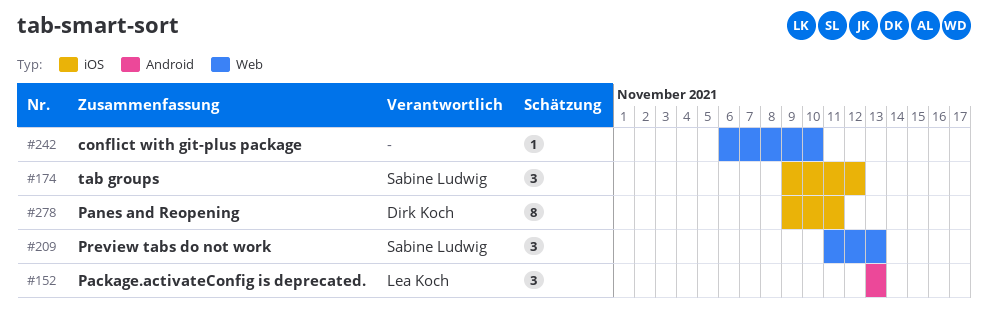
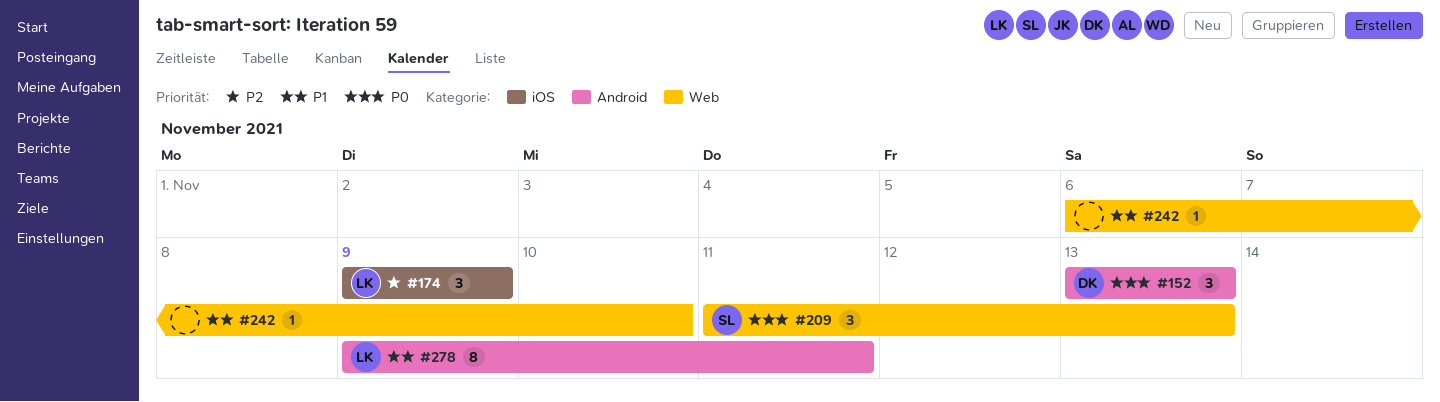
#152, owner: Lea Koch -> Dirk Koch
#174, owner: Sabine Ludwig -> Lea Koch
#174, due: Nov 12 -> Nov 9
#278, owner: Dirk Koch -> Lea Koch
#278, label: iOS -> Android

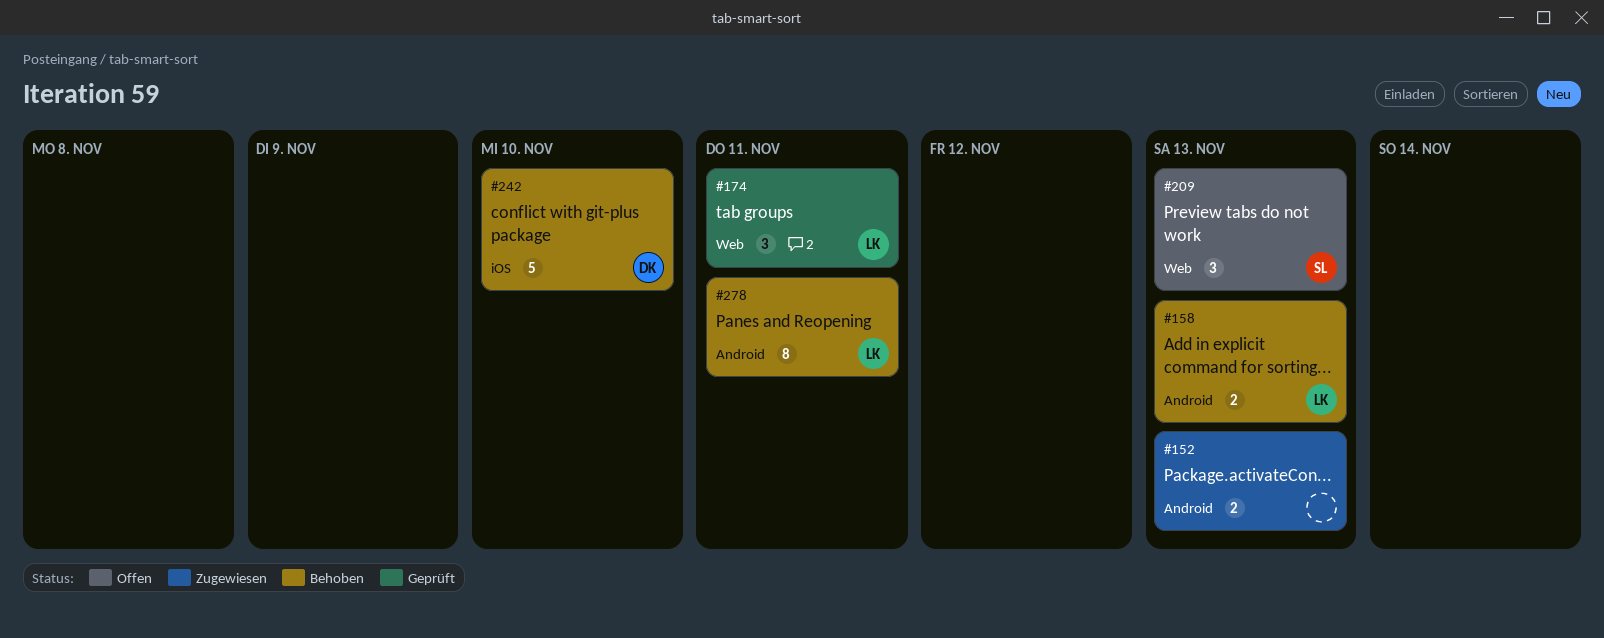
#152, owner: DK -> none
#152, estimate: 3 -> 2
#158: none -> present
#174, label: iOS -> Web
#174, due: Nov 9 -> Nov 11
#242, owner: none -> DK
#242, label: Web -> iOS
#242, estimate: 1 -> 5

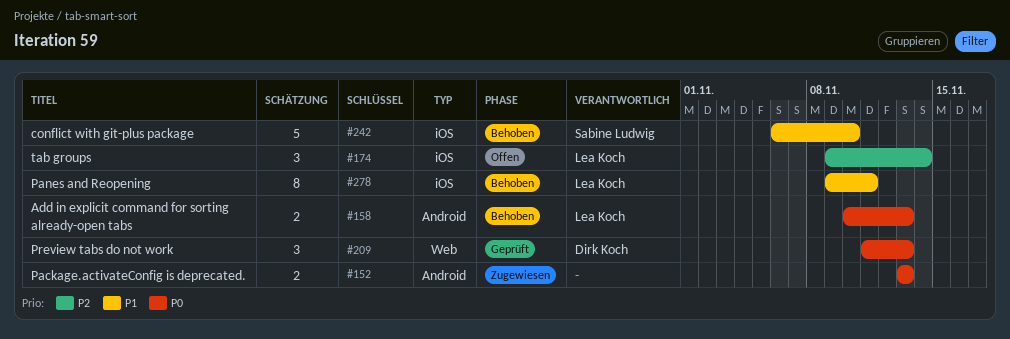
#174, status: Geprüft -> Offen
#174, label: Web -> iOS
#174, due: Nov 11 -> Nov 14
#209, status: Offen -> Geprüft
#209, owner: Sabine Ludwig -> Dirk Koch
#242, owner: Dirk Koch -> Sabine Ludwig
#278, label: Android -> iOS

